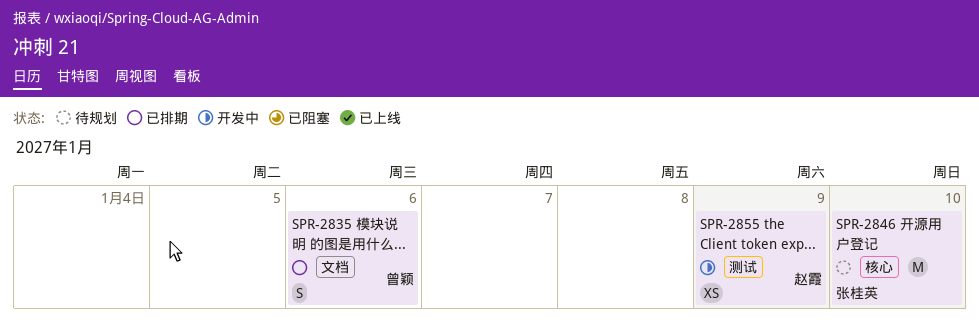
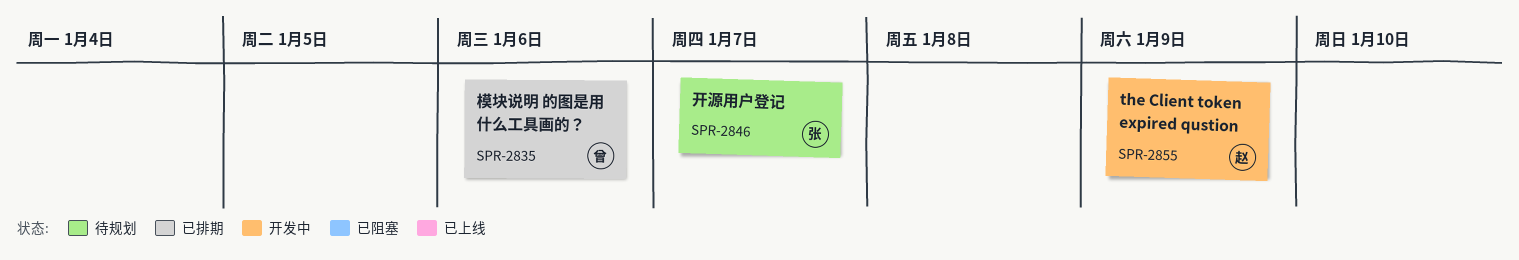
SPR-2846, due: Jan 10 -> Jan 7

